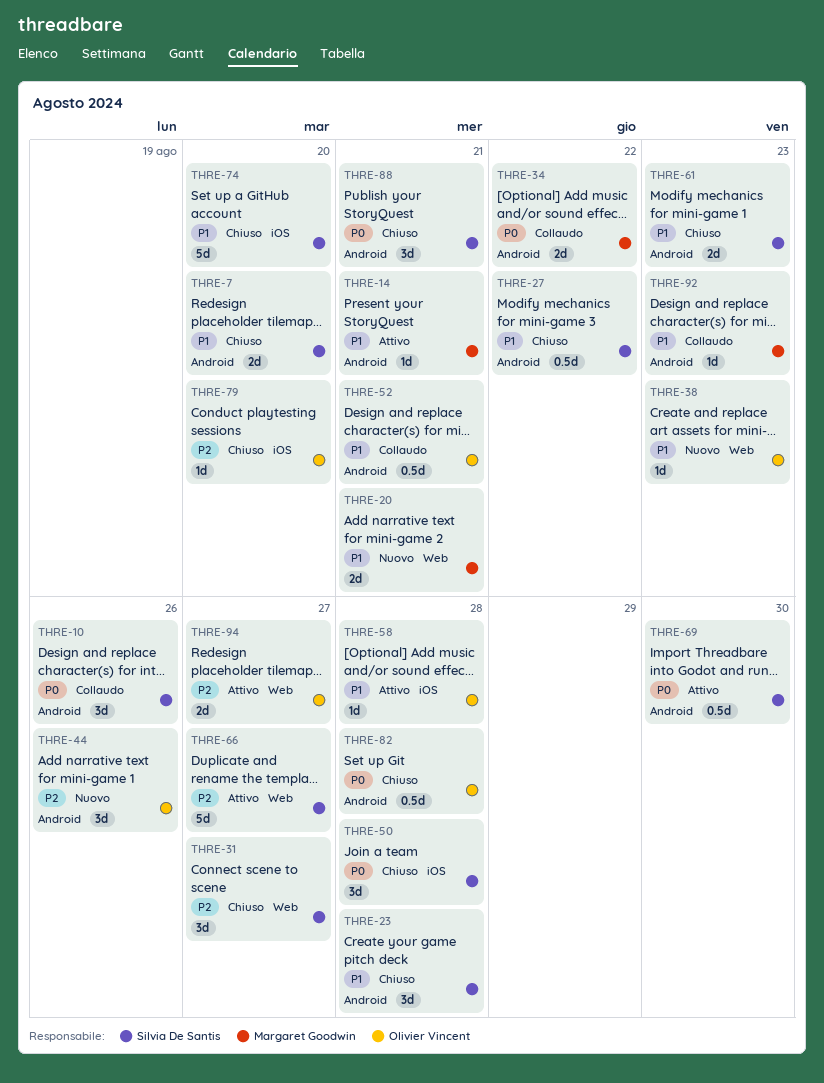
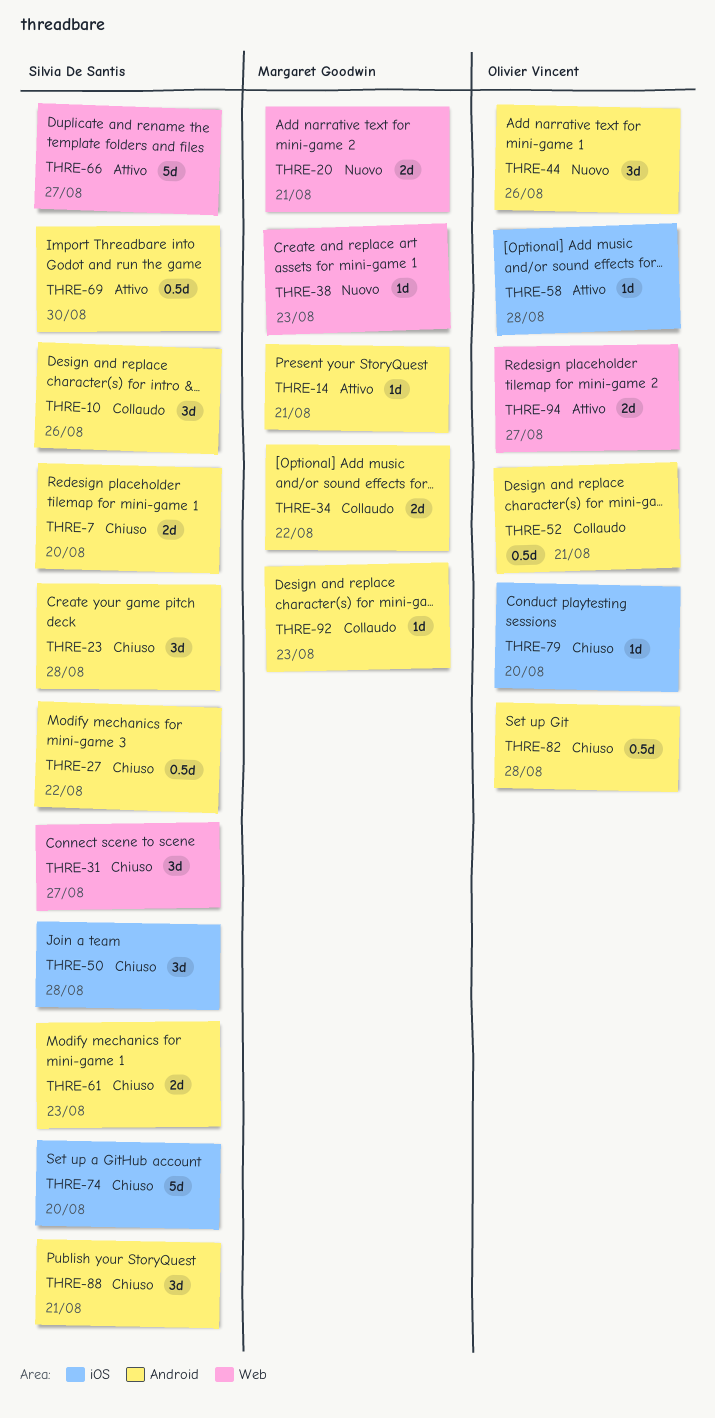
THRE-38, owner: Olivier Vincent -> Margaret Goodwin

